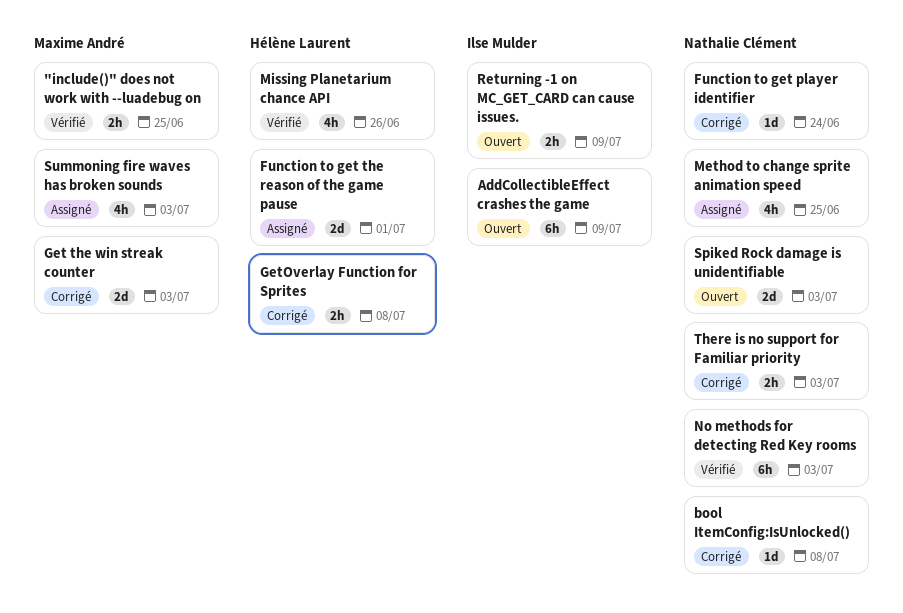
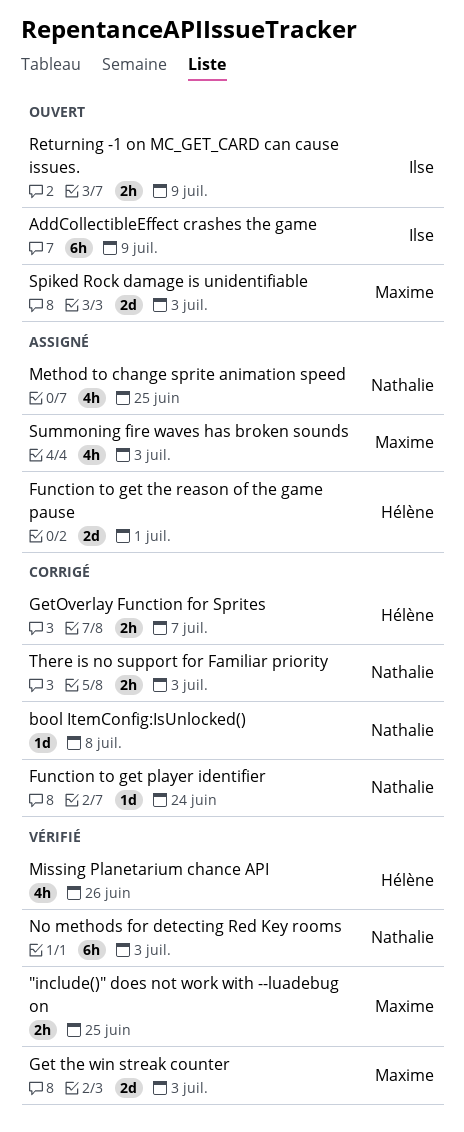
Get the win streak counter, status: Corrigé -> Vérifié
GetOverlay Function for Sprites, due: Jul 8 -> Jul 7
Spiked Rock damage is unidentifiable, owner: Nathalie Clément -> Maxime André

